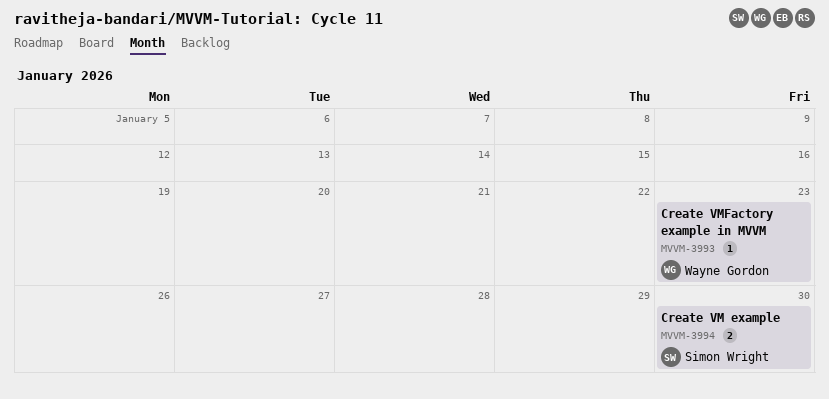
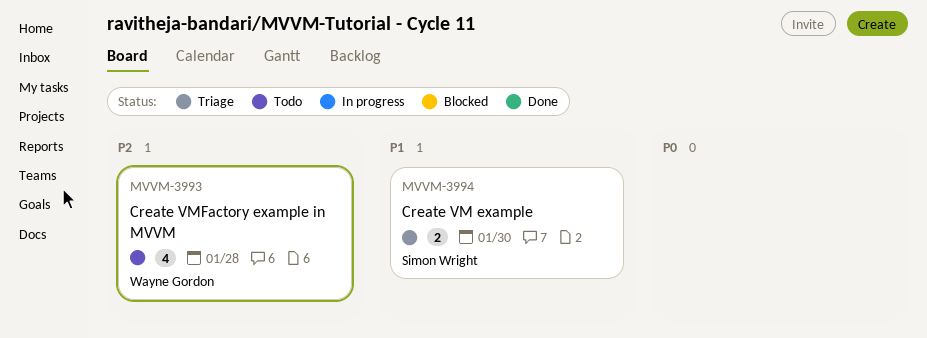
MVVM-3993, estimate: 1 -> 4
MVVM-3993, due: Jan 23 -> Jan 28

